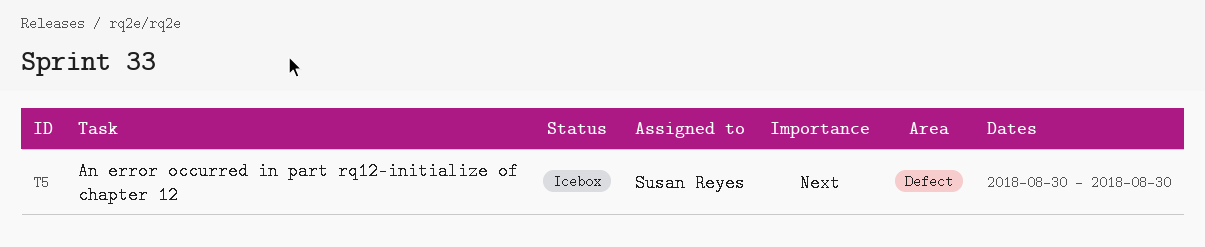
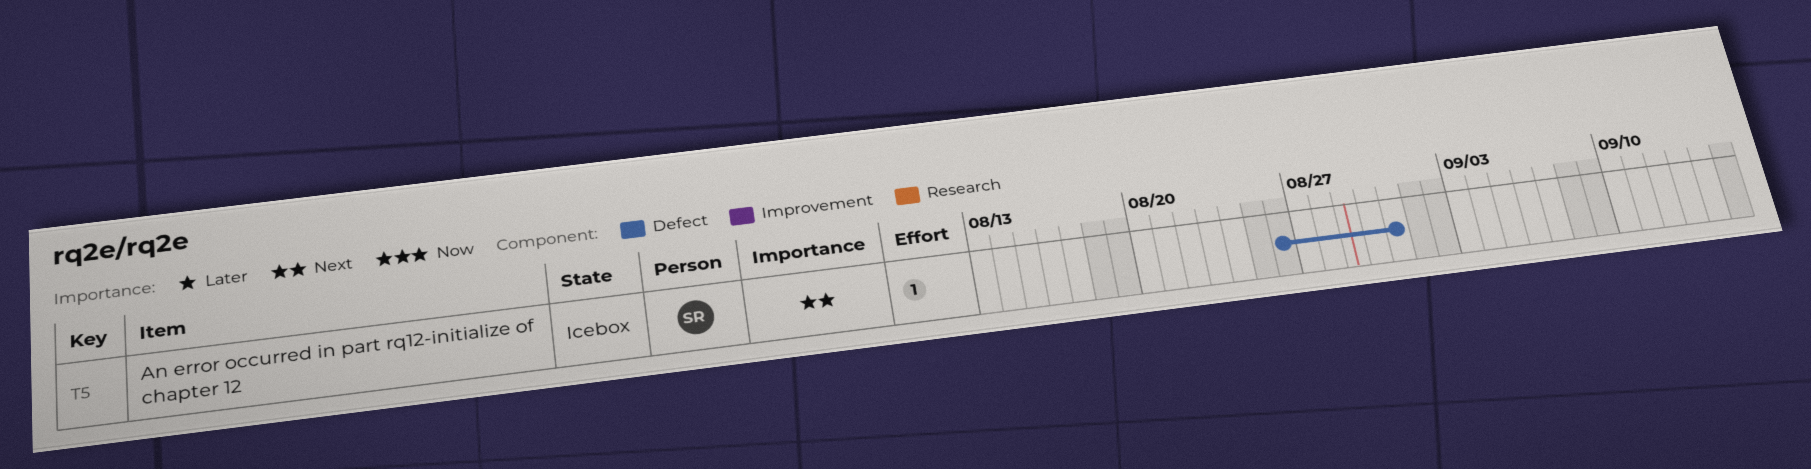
T5, start: Aug 30 -> Aug 26
T5, due: Aug 30 -> Aug 31

